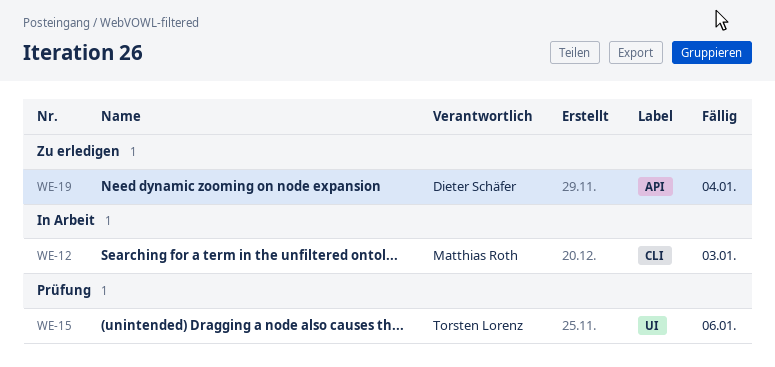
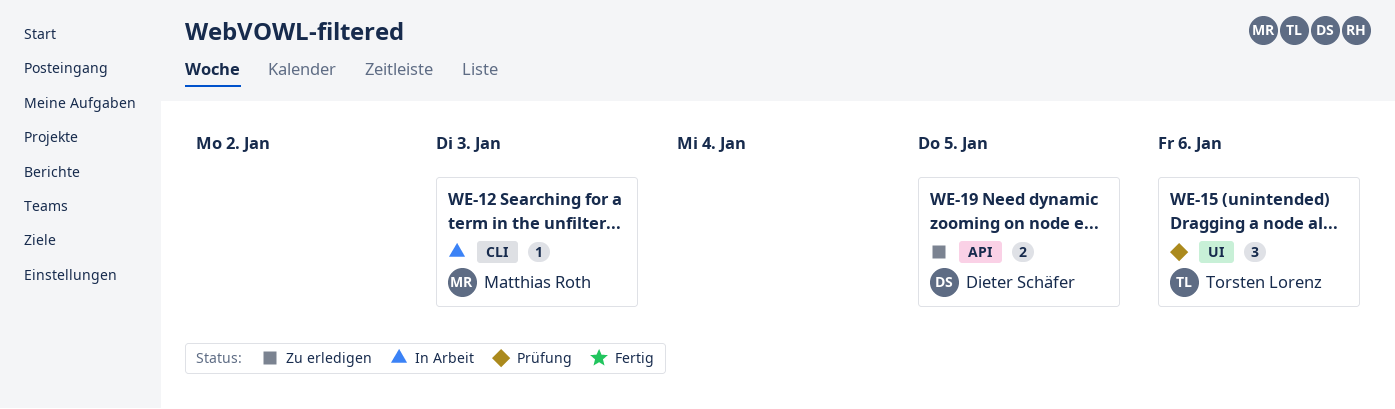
WE-19, due: Jan 4 -> Jan 5

